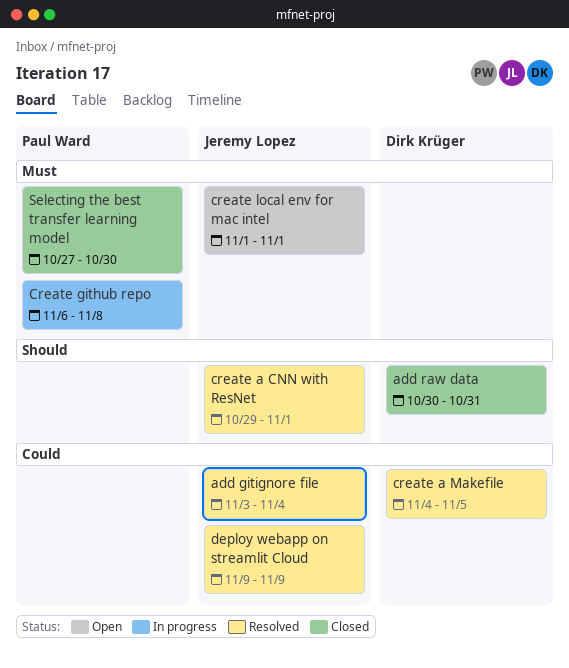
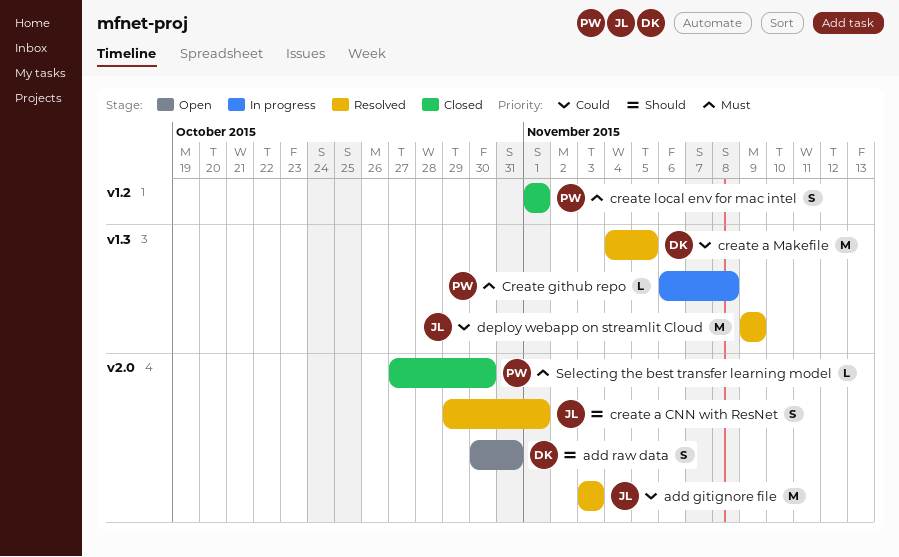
add gitignore file, due: Nov 4 -> Nov 3
add raw data, status: Closed -> Open
create local env for mac intel, status: Open -> Closed
create local env for mac intel, owner: Jeremy Lopez -> Paul Ward

